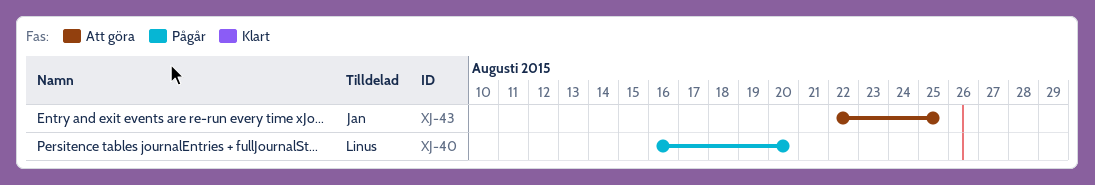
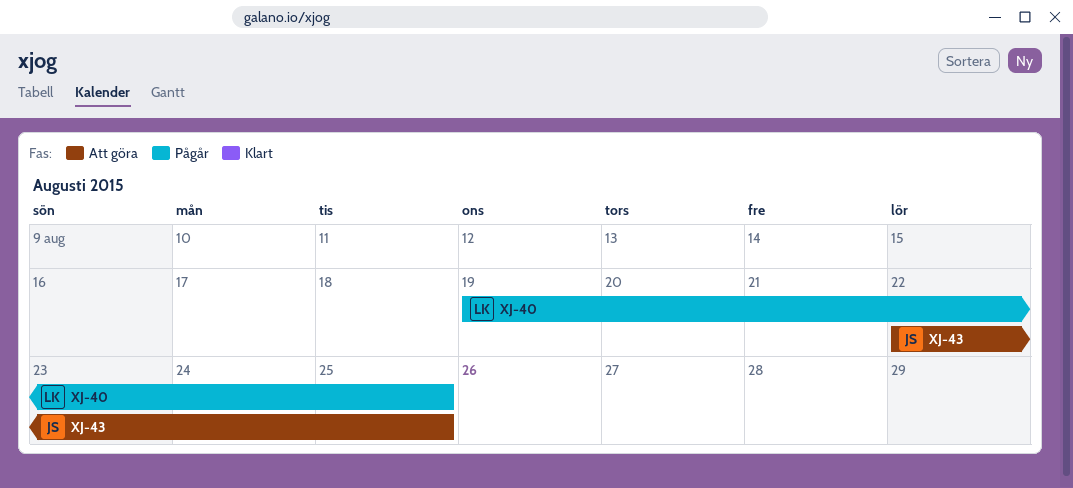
XJ-40, start: Aug 16 -> Aug 19
XJ-40, due: Aug 20 -> Aug 25

